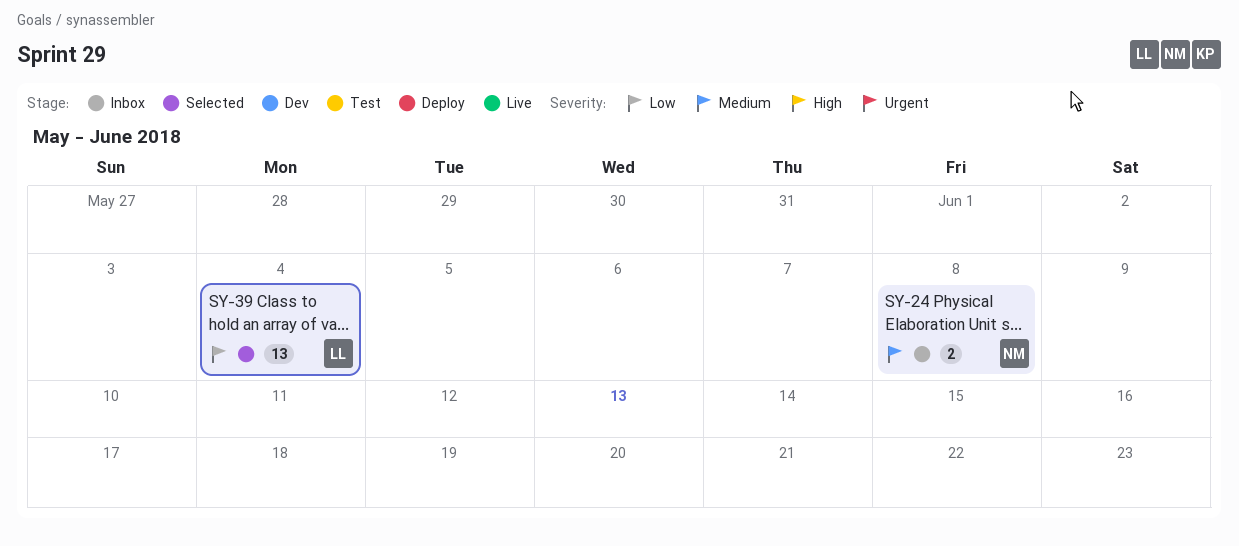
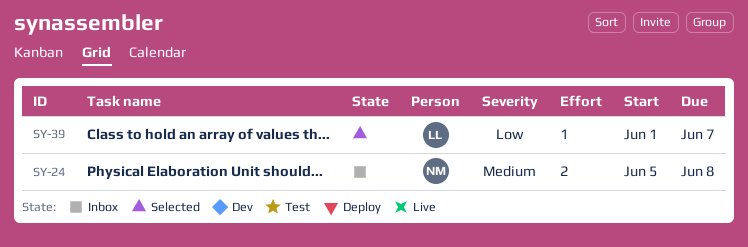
SY-39, estimate: 13 -> 1
SY-39, due: Jun 4 -> Jun 7

